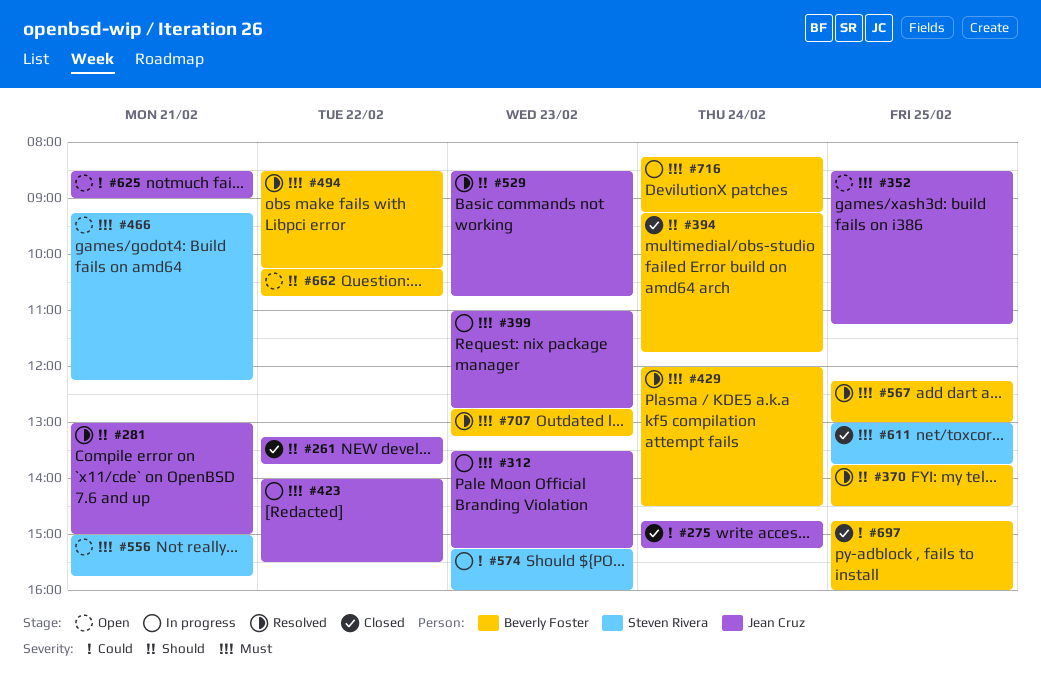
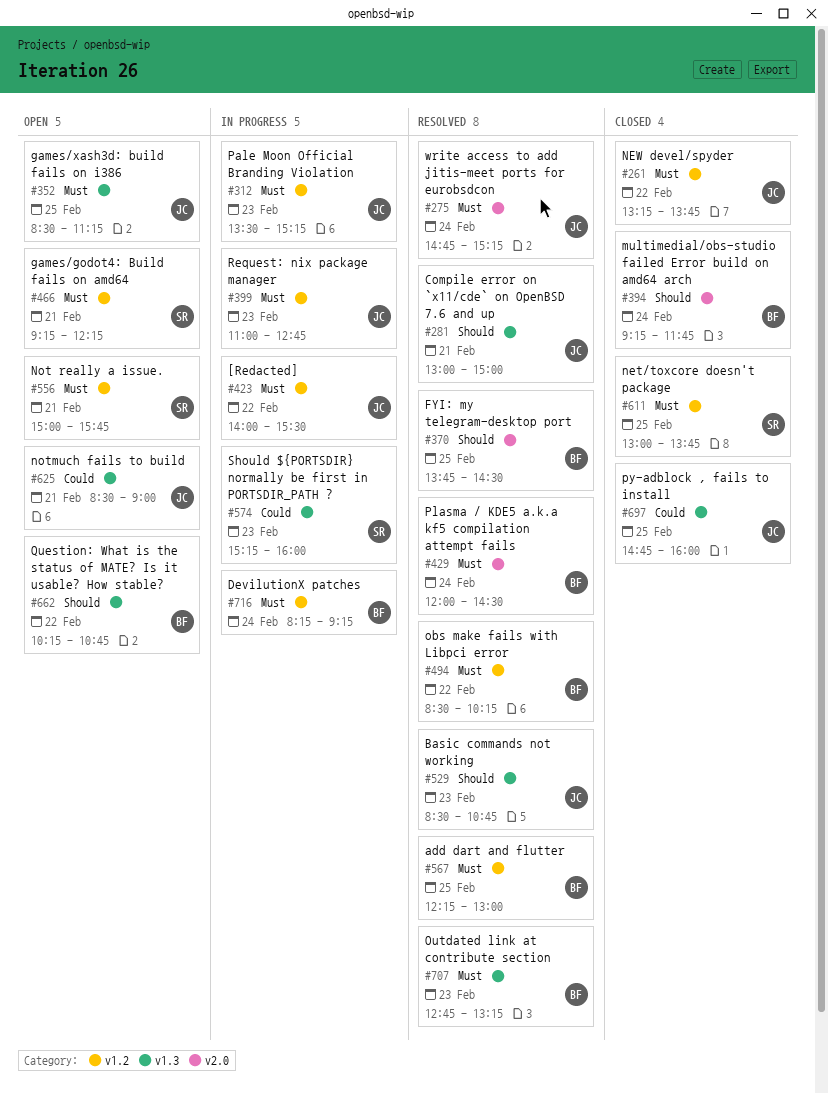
#261, priority: Should -> Must
#275, status: Closed -> Resolved
#275, priority: Could -> Must
#697, owner: Beverly Foster -> Jean Cruz

